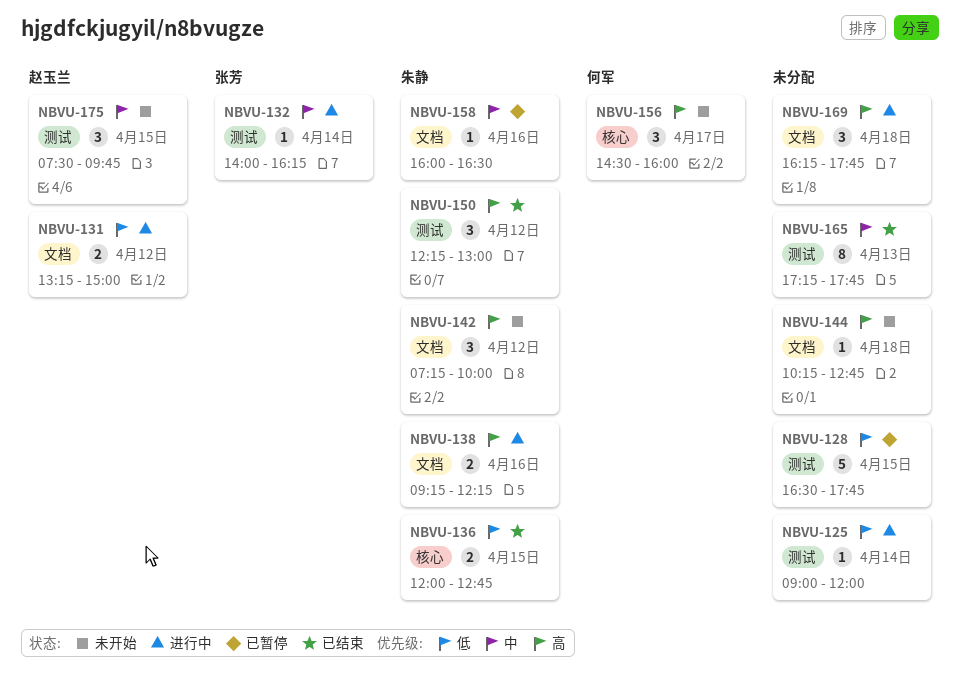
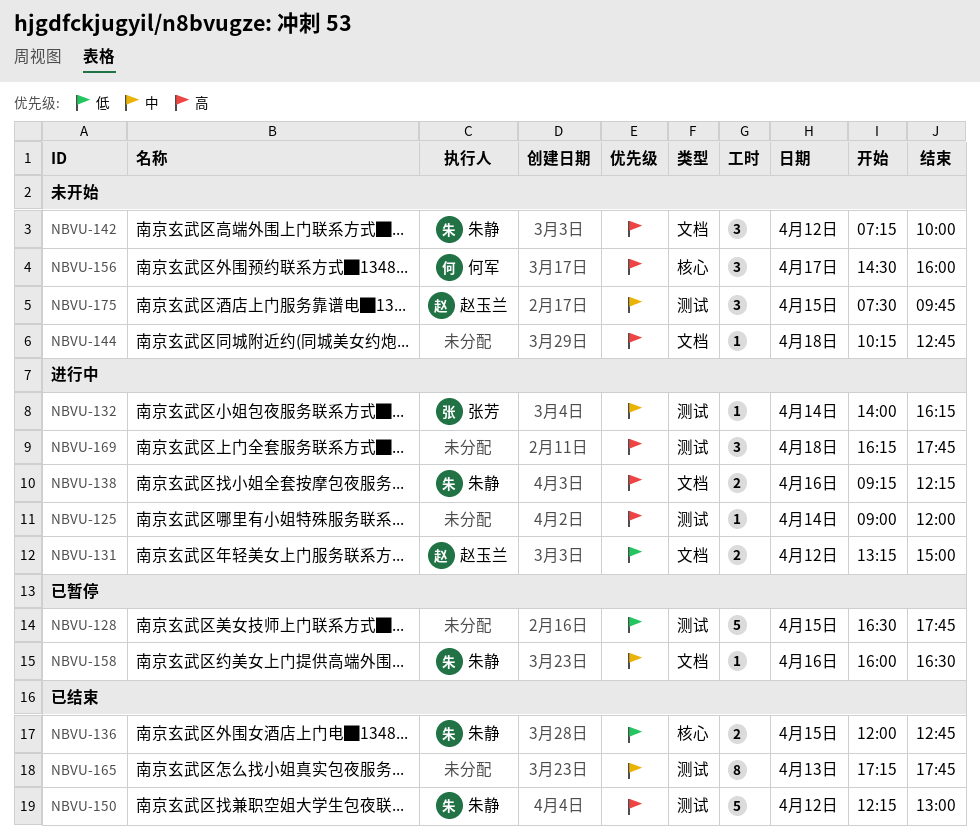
NBVU-125, priority: 低 -> 高
NBVU-150, estimate: 3 -> 5
NBVU-169, label: 文档 -> 测试

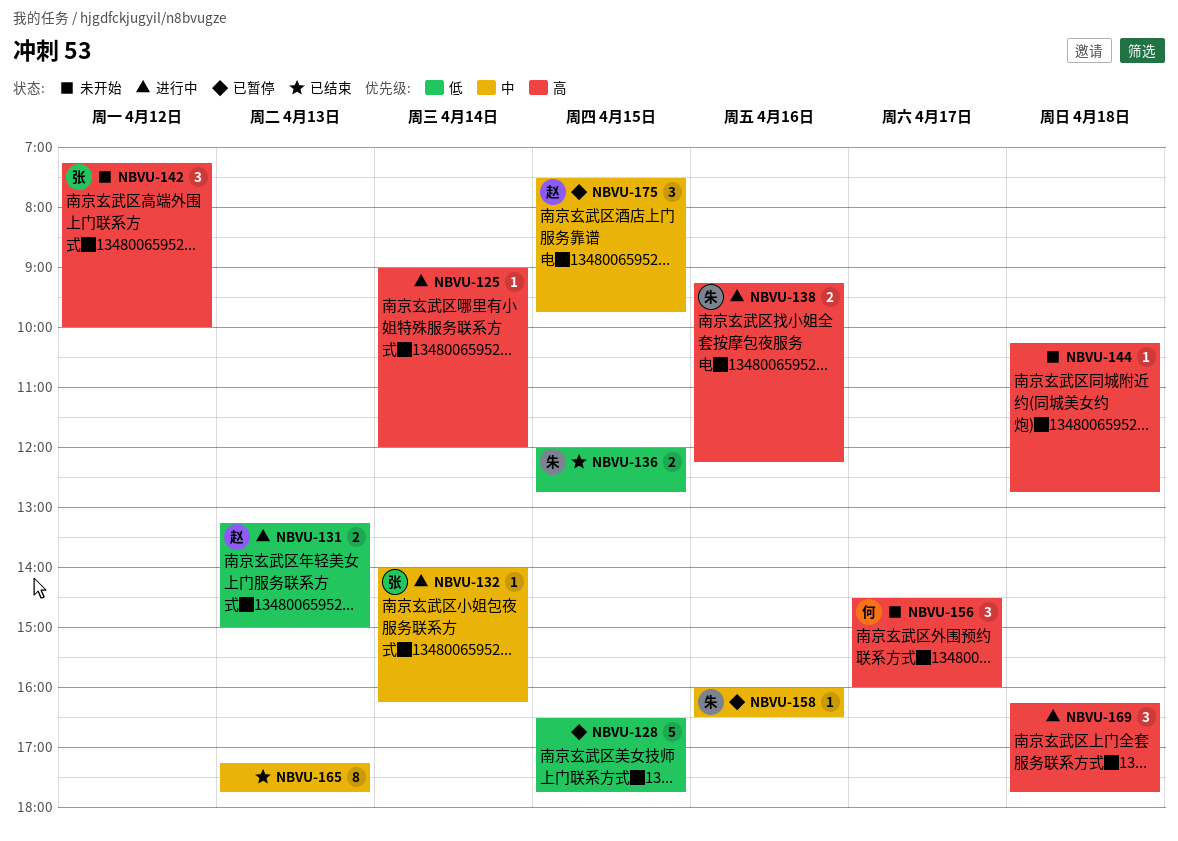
NBVU-131, day: Apr 12 -> Apr 13
NBVU-142, owner: 朱静 -> 张芳
NBVU-150: present -> none
NBVU-175, status: 未开始 -> 已暂停

